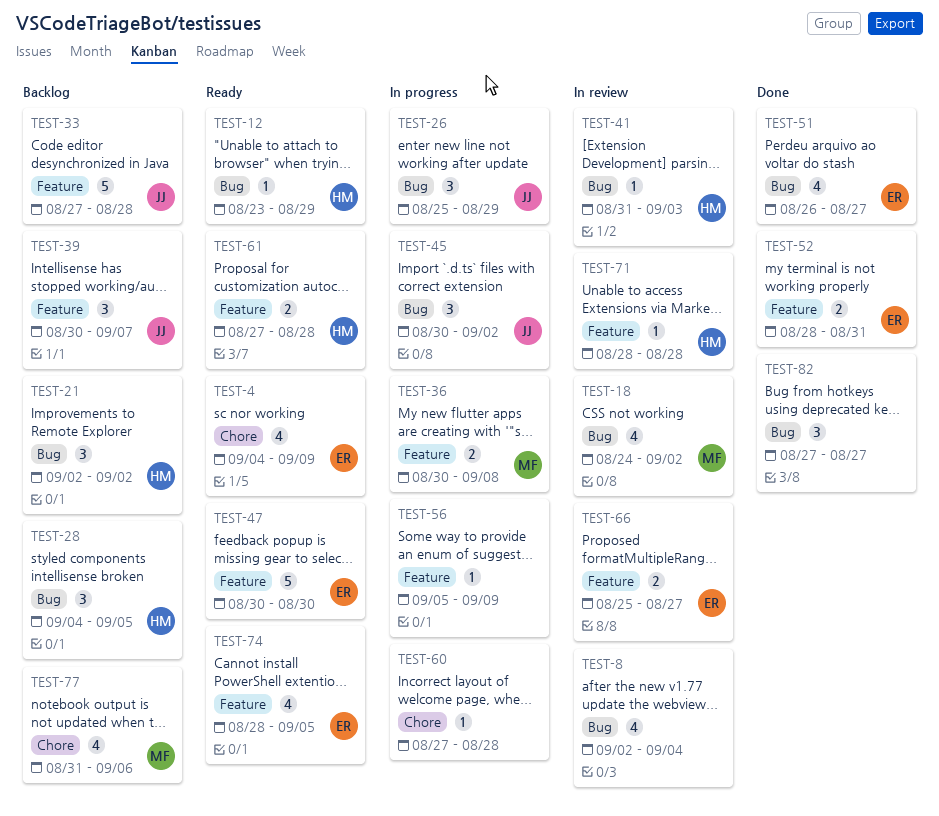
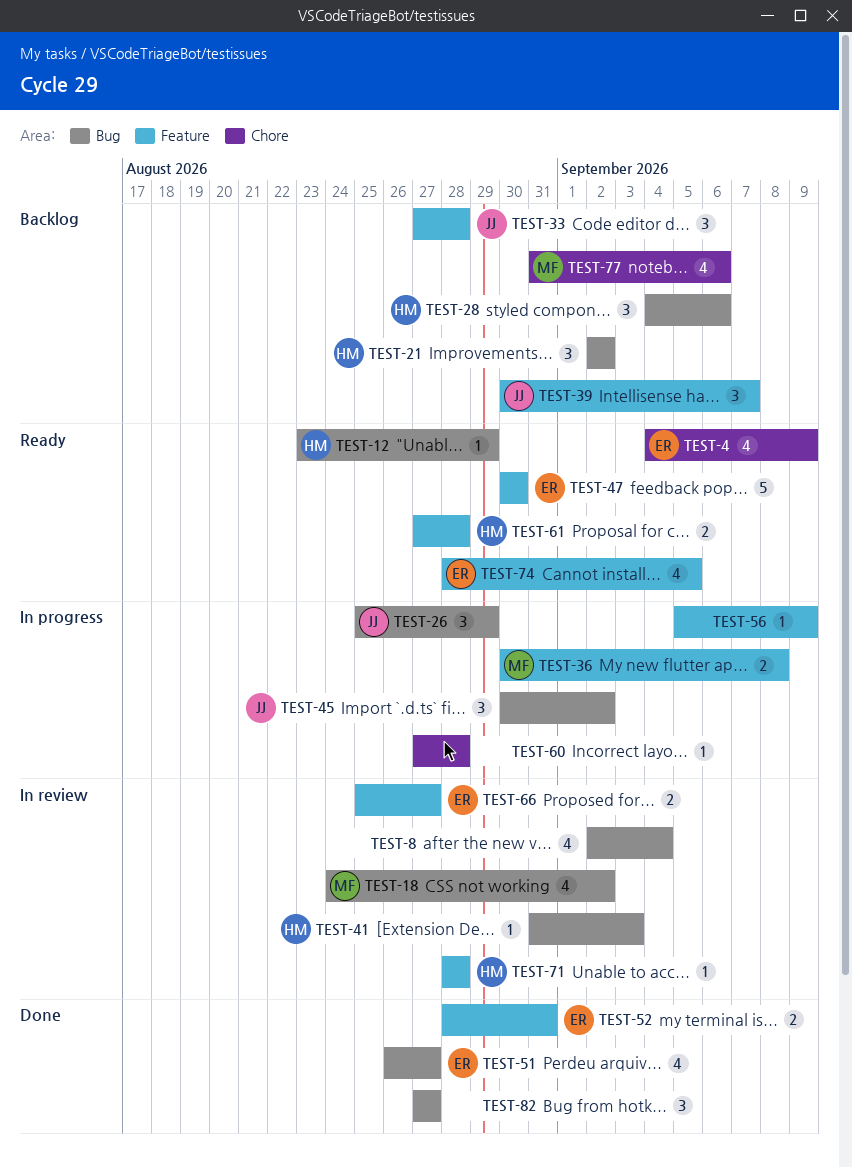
TEST-28, due: Sep 5 -> Sep 6
TEST-33, estimate: 5 -> 3

